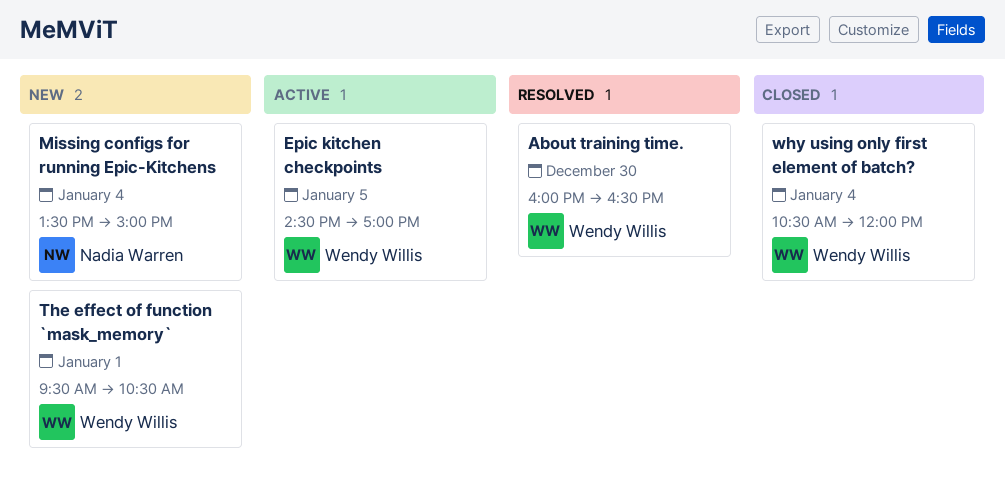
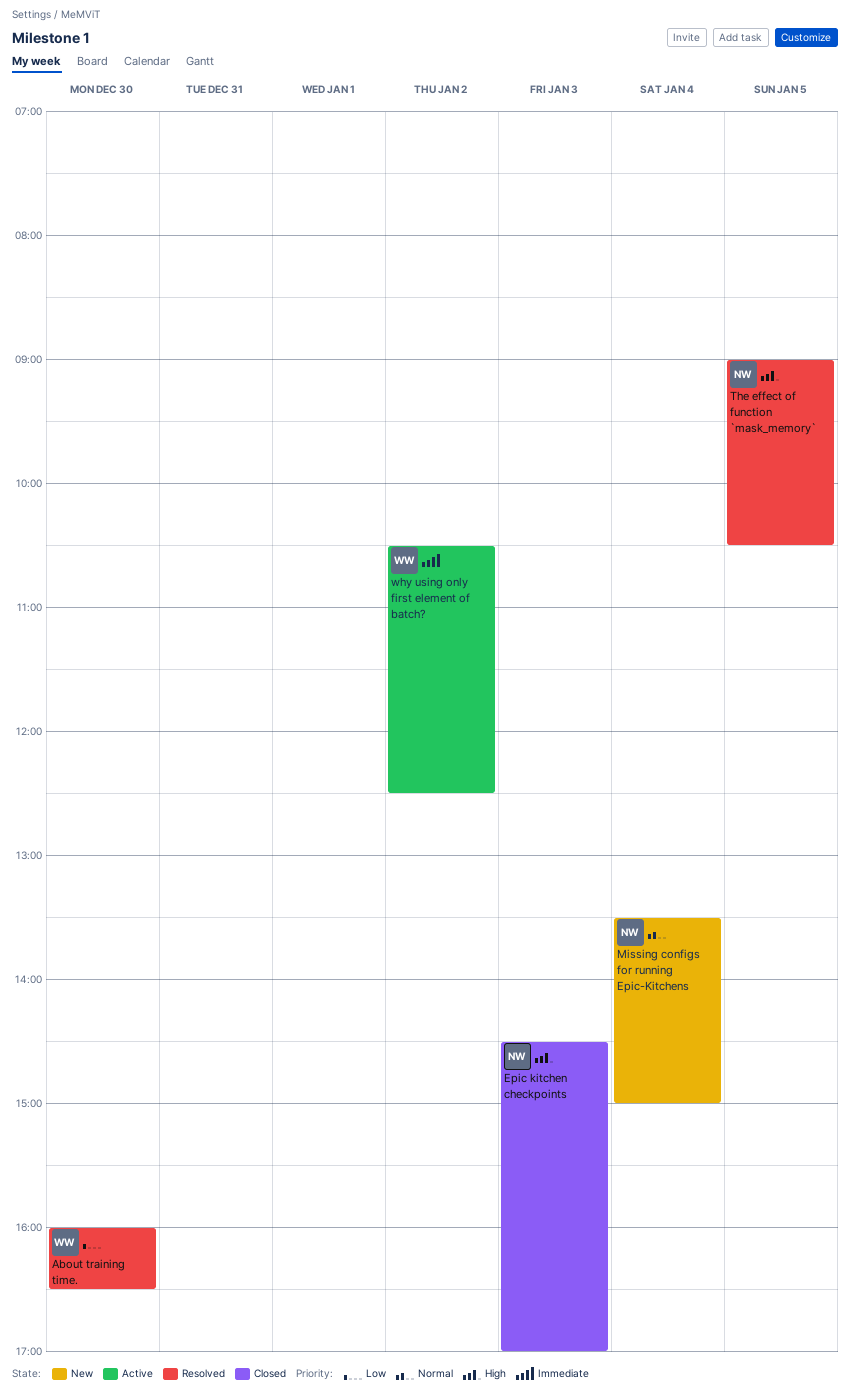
Epic kitchen checkpoints, status: Active -> Closed
Epic kitchen checkpoints, owner: Wendy Willis -> Nadia Warren
Epic kitchen checkpoints, day: Jan 5 -> Jan 3
The effect of function `mask_memory`, status: New -> Resolved
The effect of function `mask_memory`, owner: Wendy Willis -> Nadia Warren
The effect of function `mask_memory`, day: Jan 1 -> Jan 5
The effect of function `mask_memory`, begins: 09:30 -> 09:00
why using only first element of batch?, status: Closed -> Active
why using only first element of batch?, day: Jan 4 -> Jan 2
why using only first element of batch?, ends: 12:00 -> 12:30

